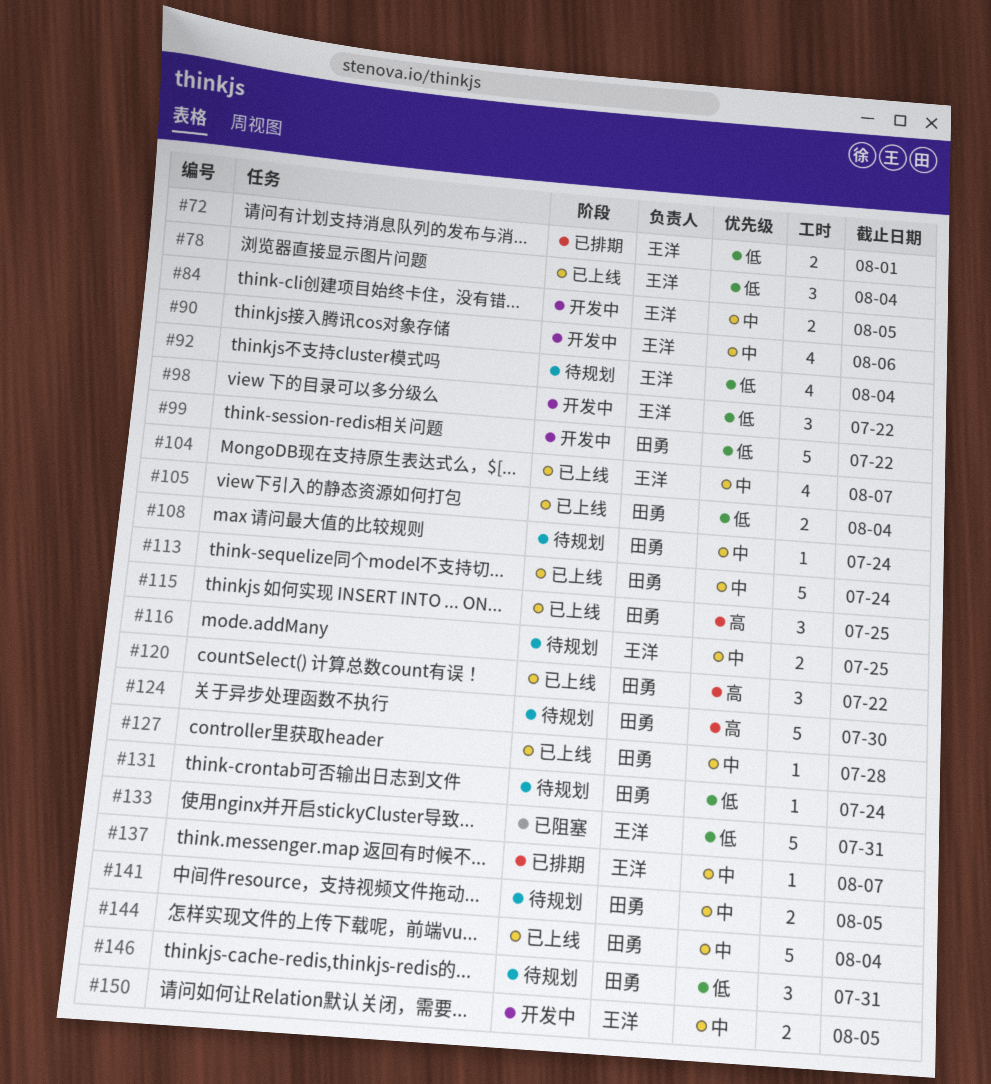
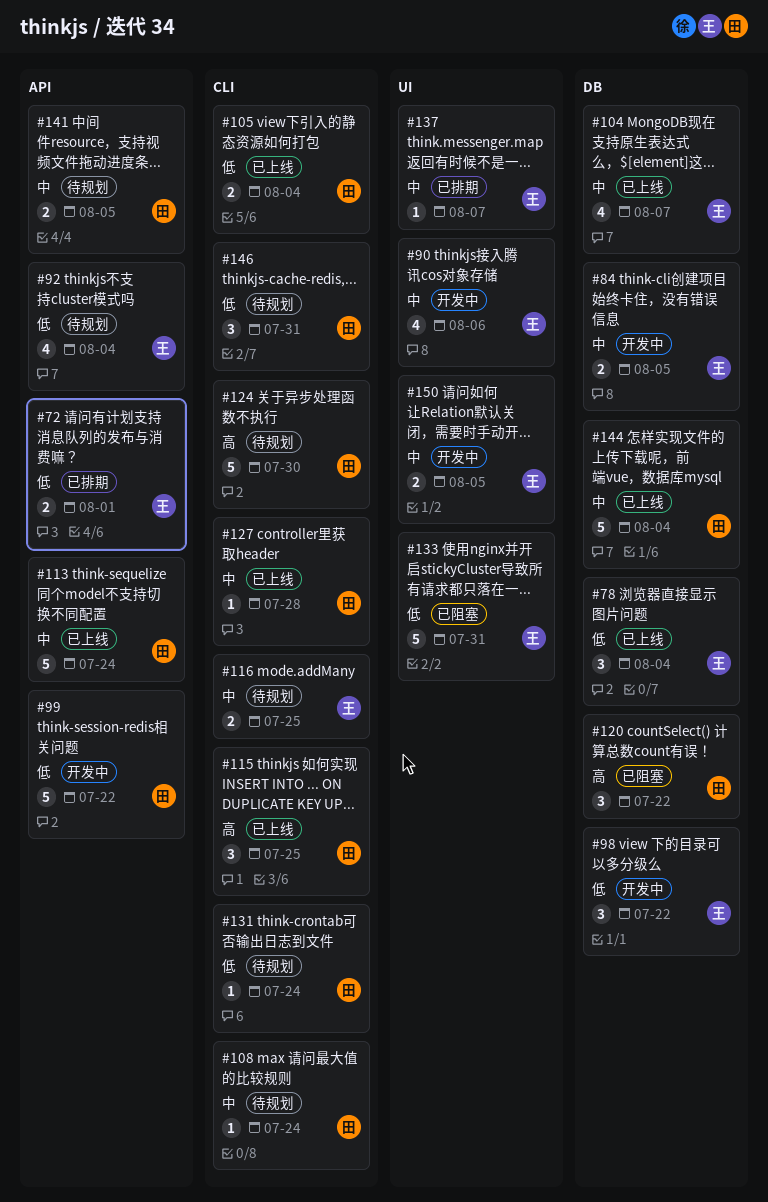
#120, status: 已上线 -> 已阻塞

